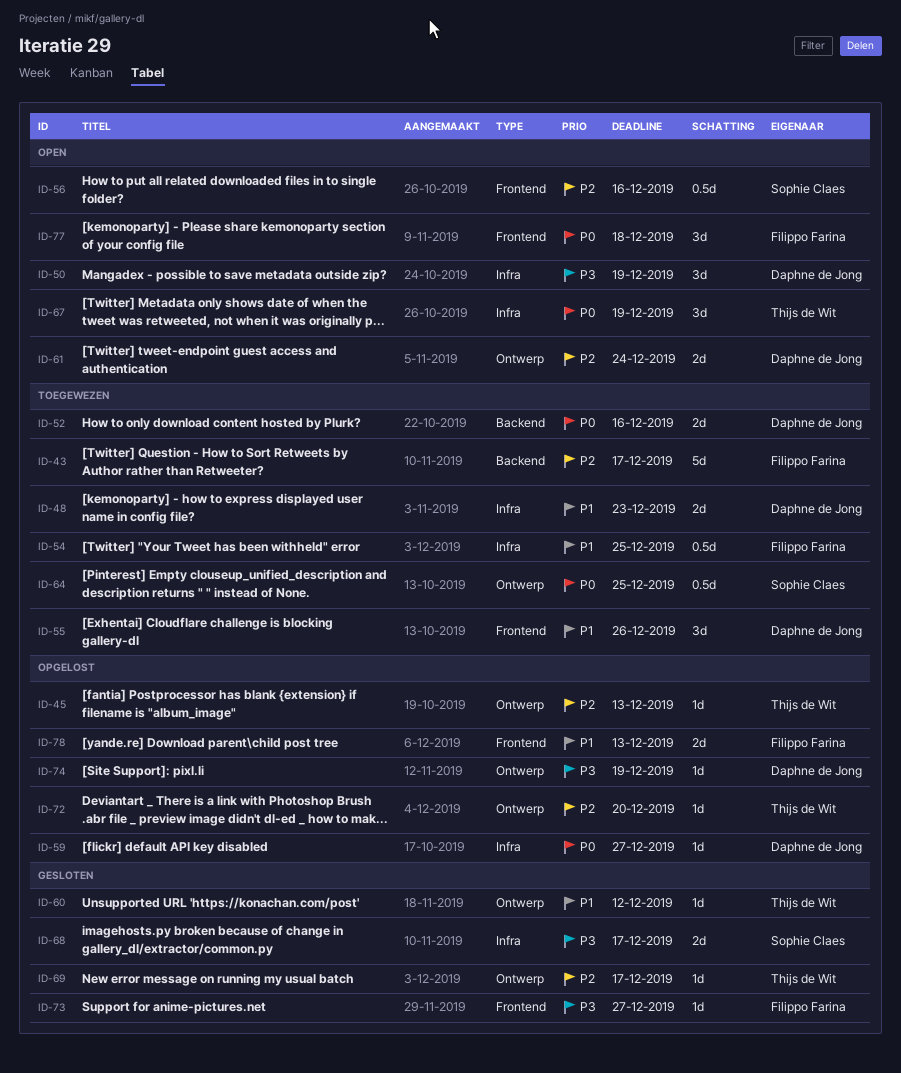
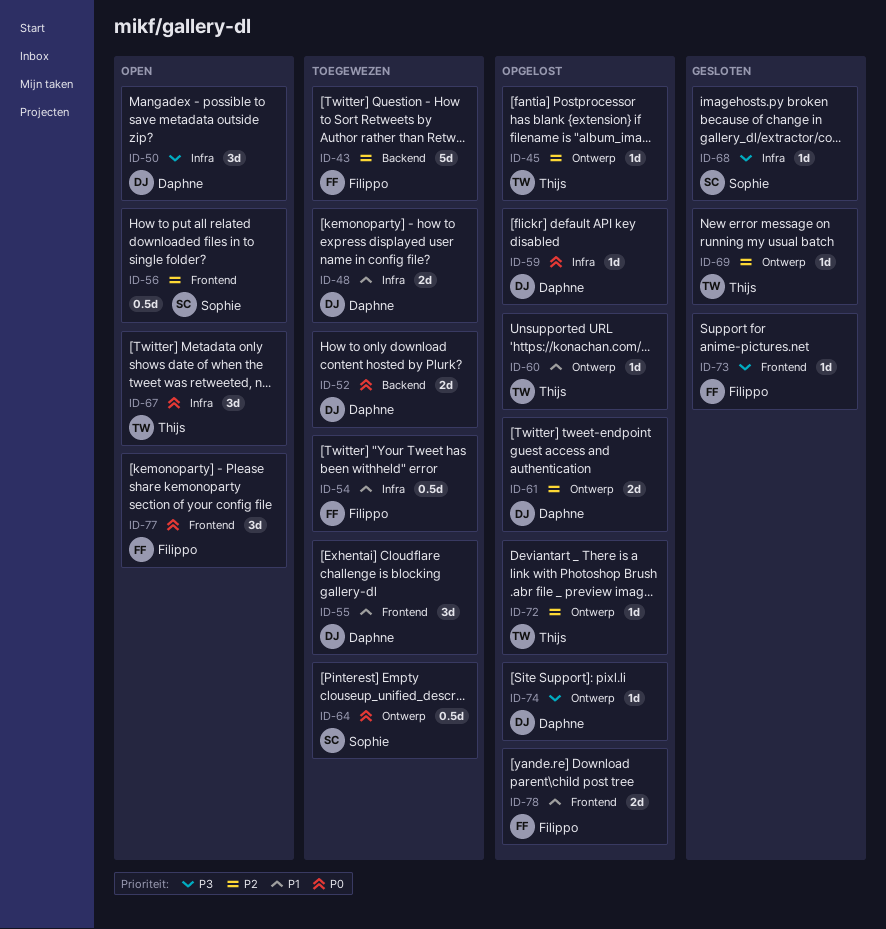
ID-60, status: Gesloten -> Opgelost
ID-61, status: Open -> Opgelost
ID-68, estimate: 2d -> 1d

